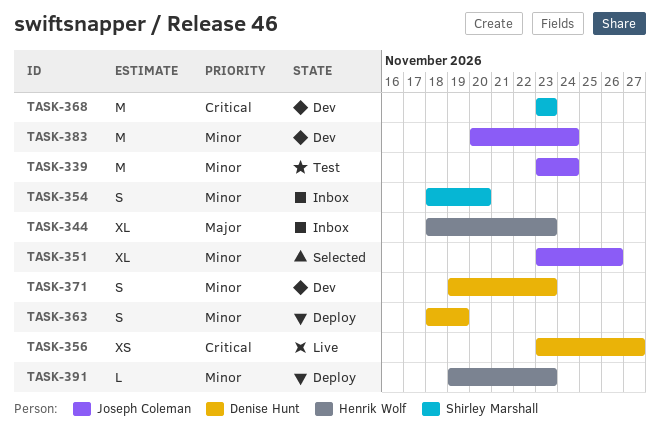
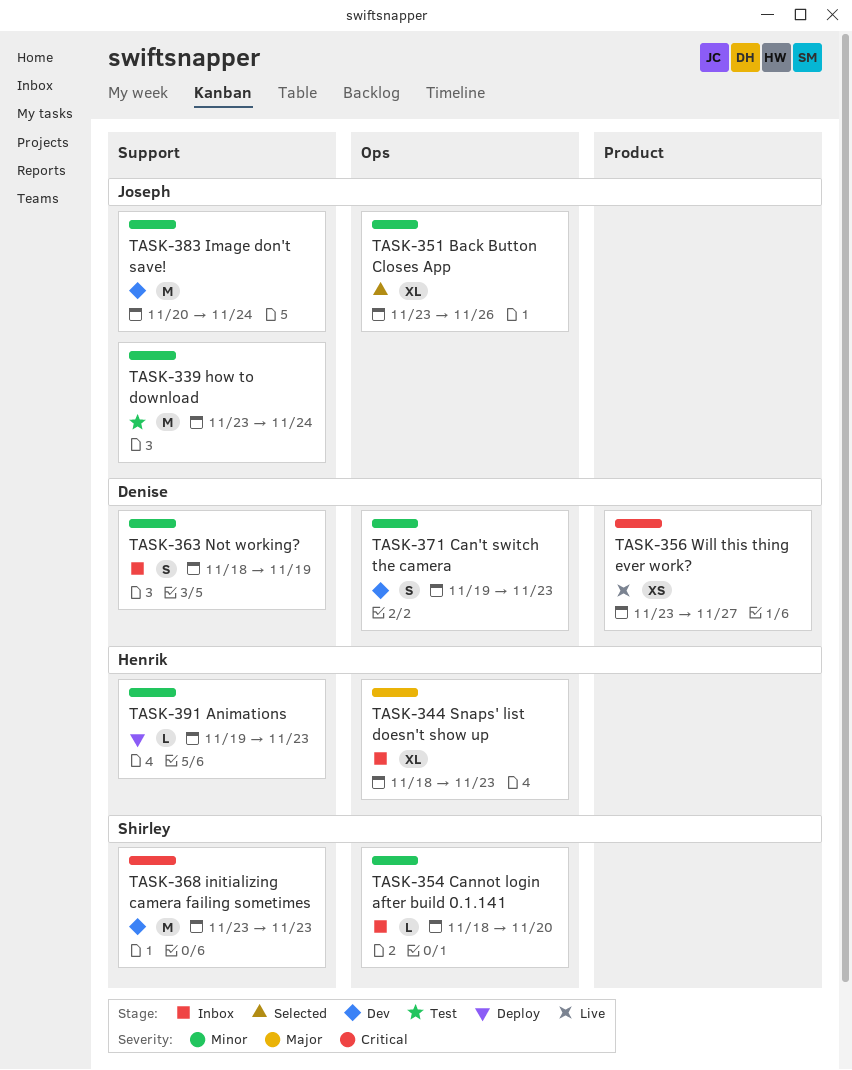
TASK-354, estimate: S -> L
TASK-363, status: Deploy -> Inbox

